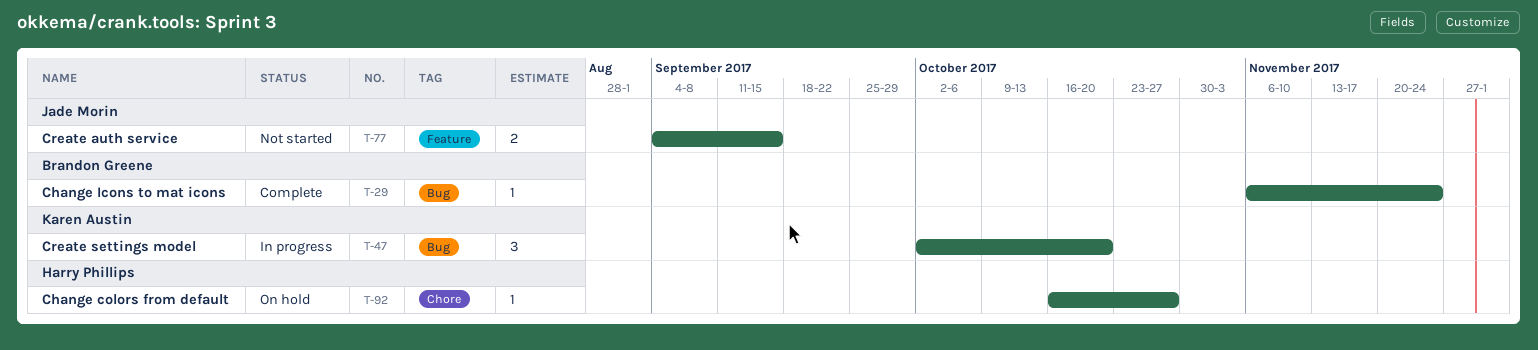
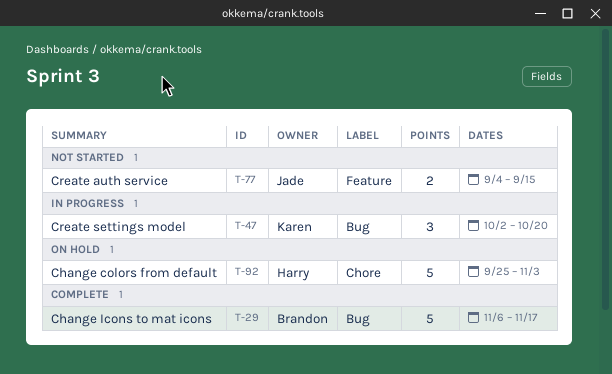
T-29, estimate: 1 -> 5
T-29, due: Nov 24 -> Nov 17
T-92, estimate: 1 -> 5
T-92, start: Oct 16 -> Sep 25
T-92, due: Oct 27 -> Nov 3

